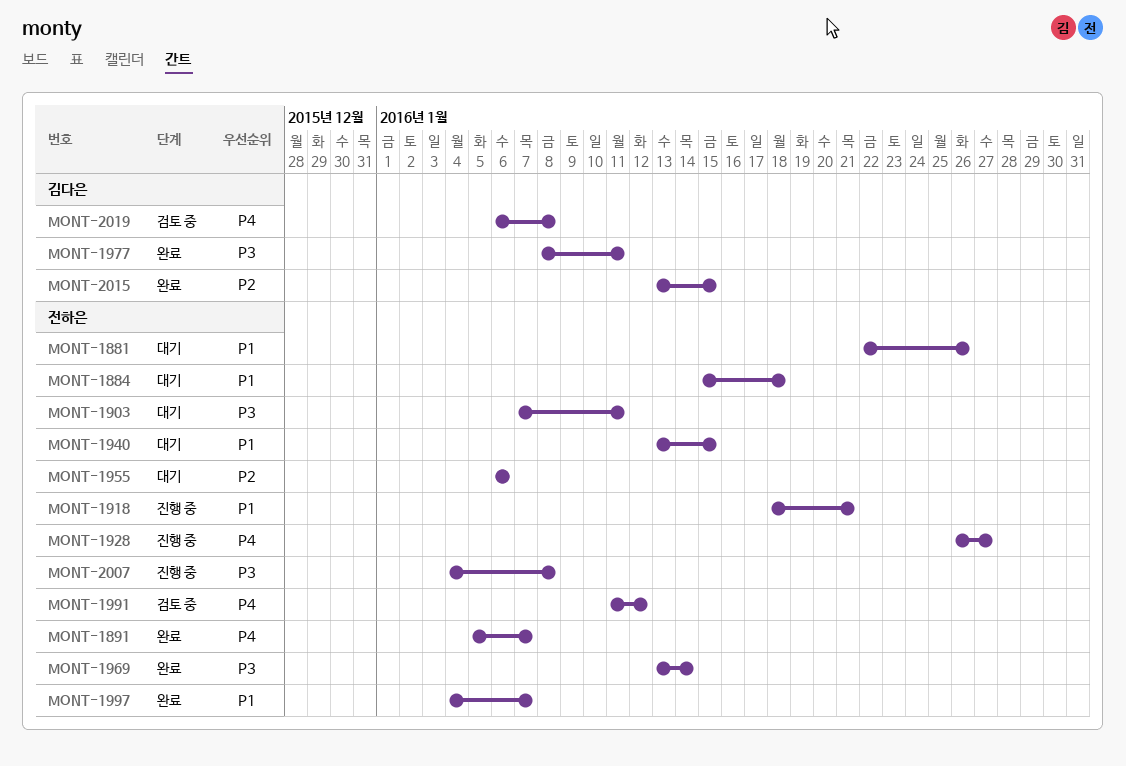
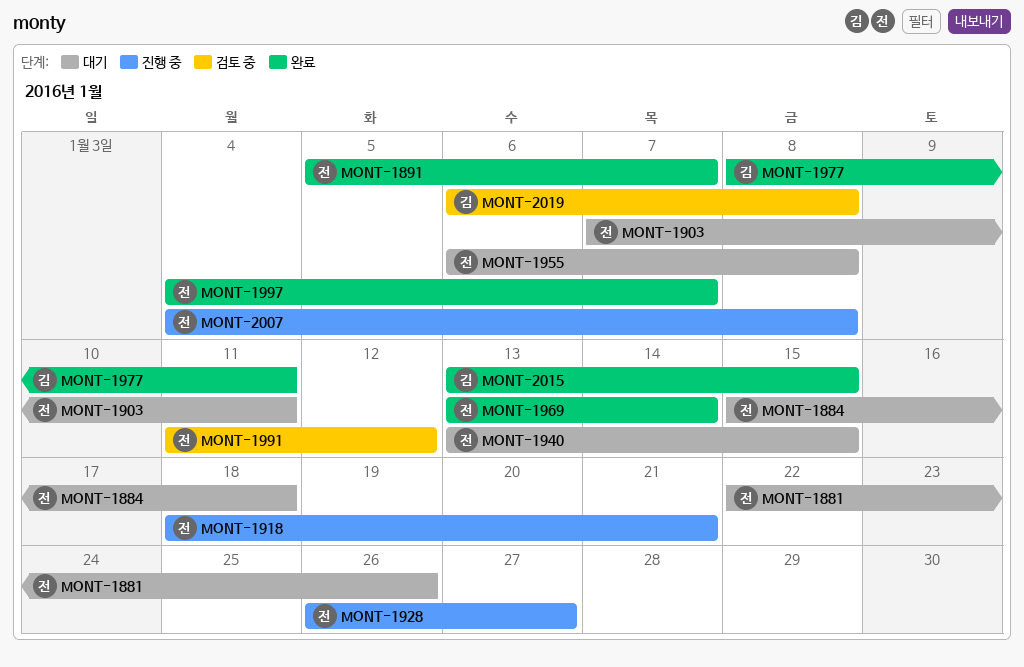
MONT-1955, due: Jan 6 -> Jan 8

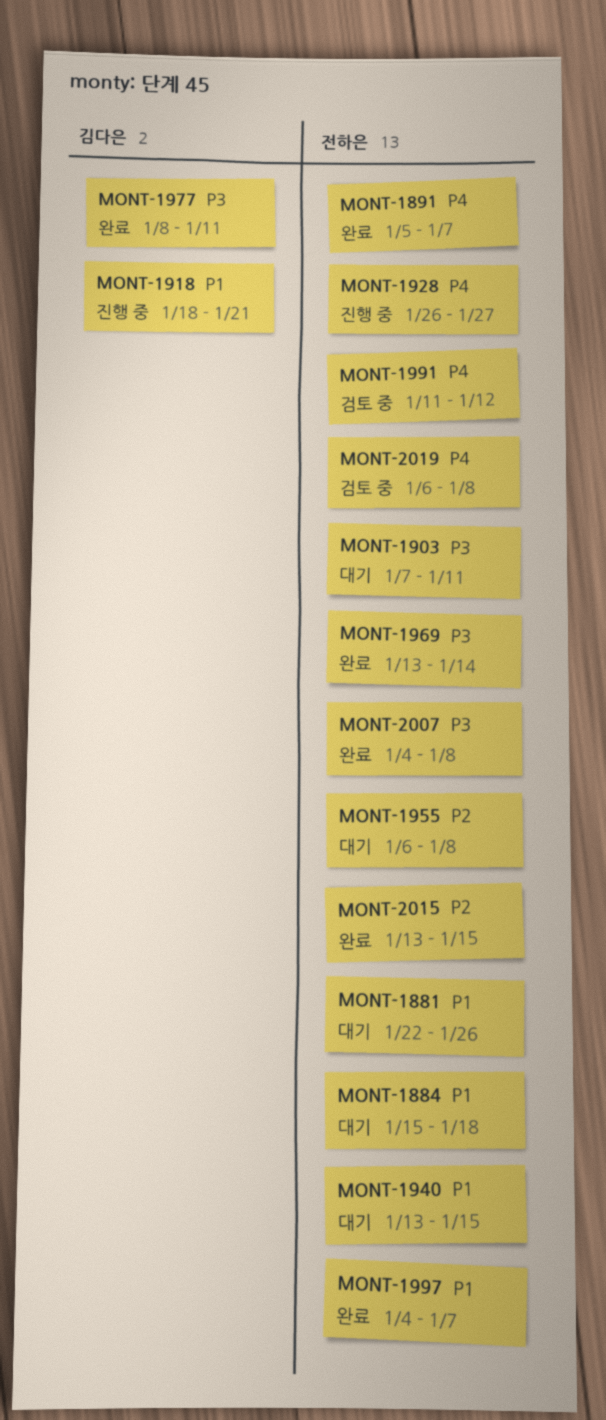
MONT-1918, owner: 전하은 -> 김다은
MONT-2007, status: 진행 중 -> 완료
MONT-2015, owner: 김다은 -> 전하은
MONT-2019, owner: 김다은 -> 전하은

